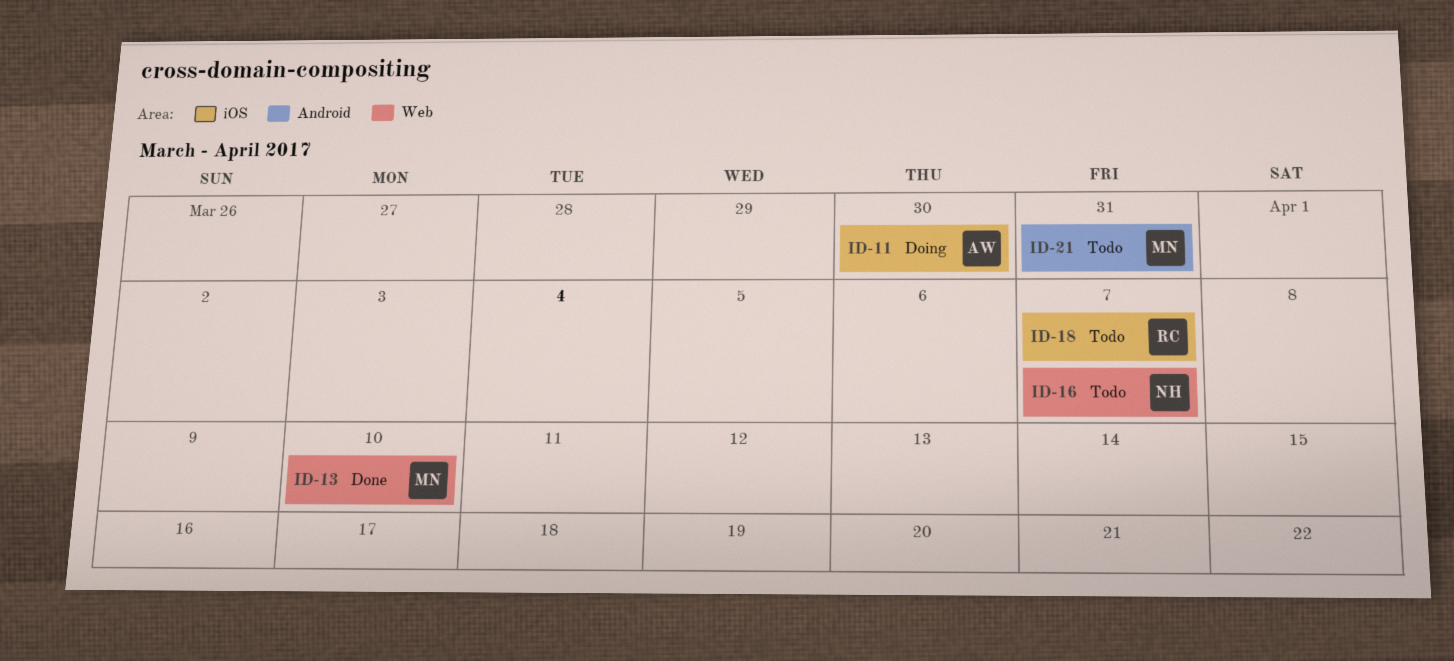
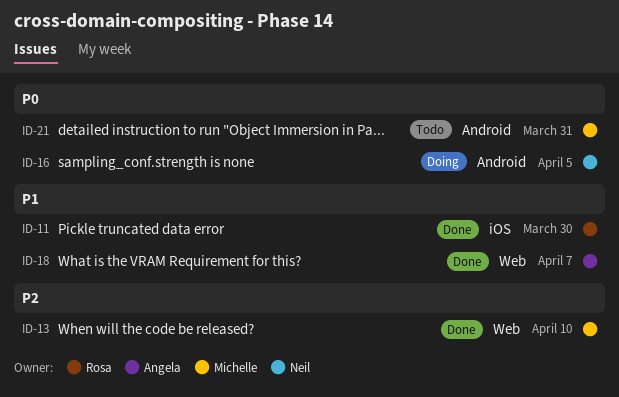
ID-11, status: Doing -> Done
ID-11, owner: Angela -> Rosa
ID-16, status: Todo -> Doing
ID-16, label: Web -> Android
ID-16, due: Apr 7 -> Apr 5
ID-18, status: Todo -> Done
ID-18, owner: Rosa -> Angela
ID-18, label: iOS -> Web

